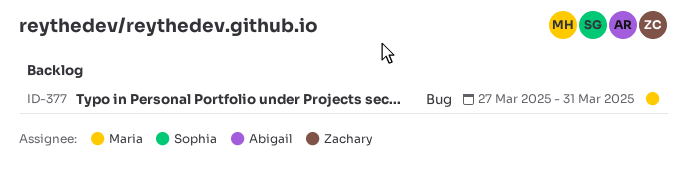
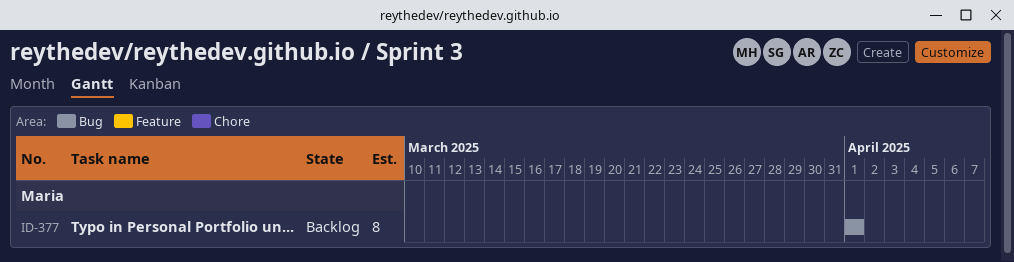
ID-377, start: Mar 27 -> Apr 1
ID-377, due: Mar 31 -> Apr 1

